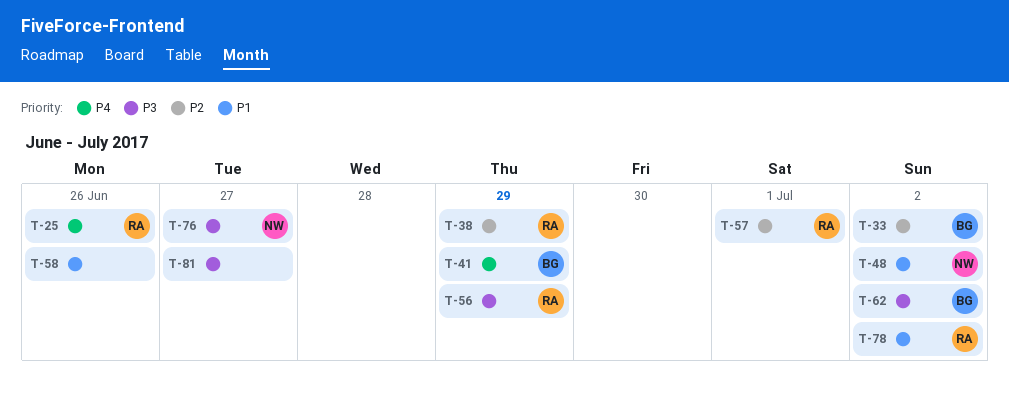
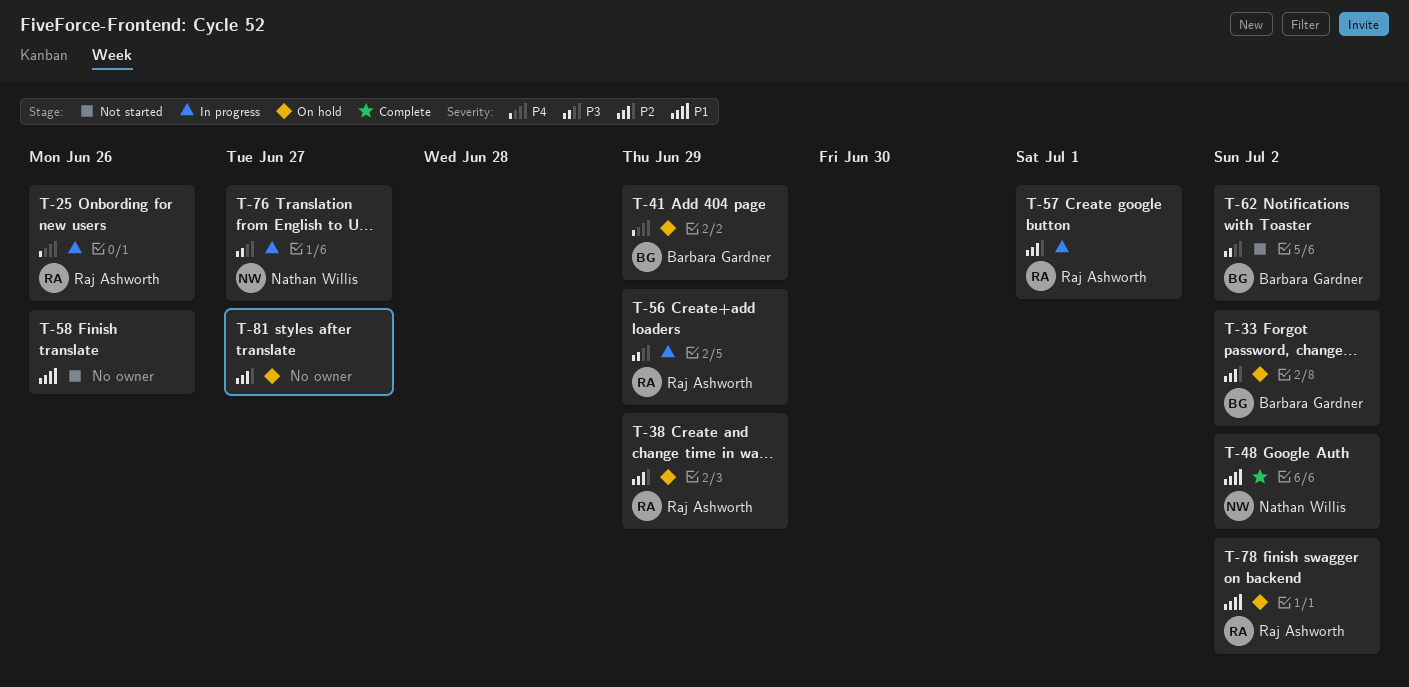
T-81, priority: P3 -> P2

